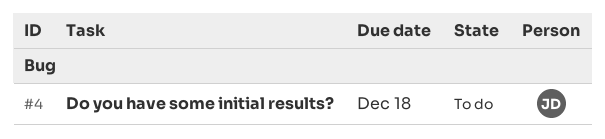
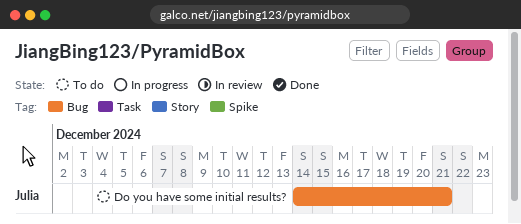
Do you have some initial results?, due: Dec 18 -> Dec 21

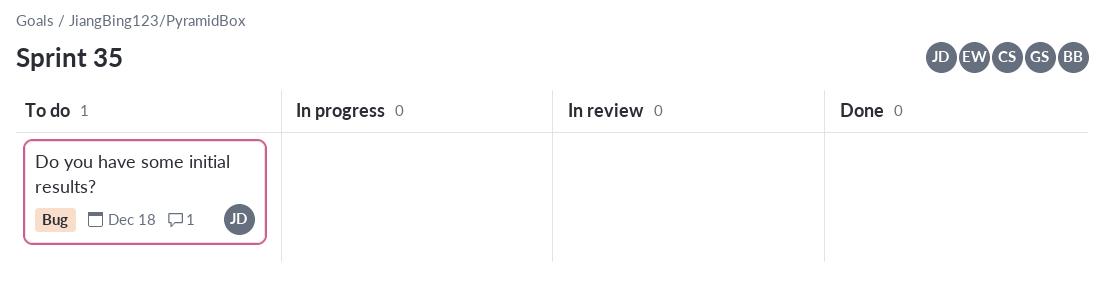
Do you have some initial results?, due: Dec 21 -> Dec 18

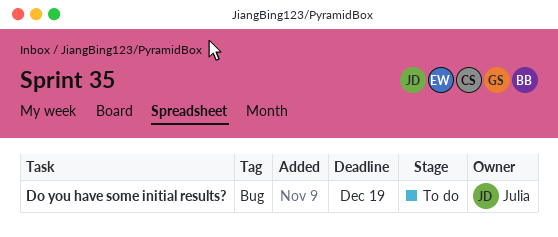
Do you have some initial results?, due: Dec 18 -> Dec 19

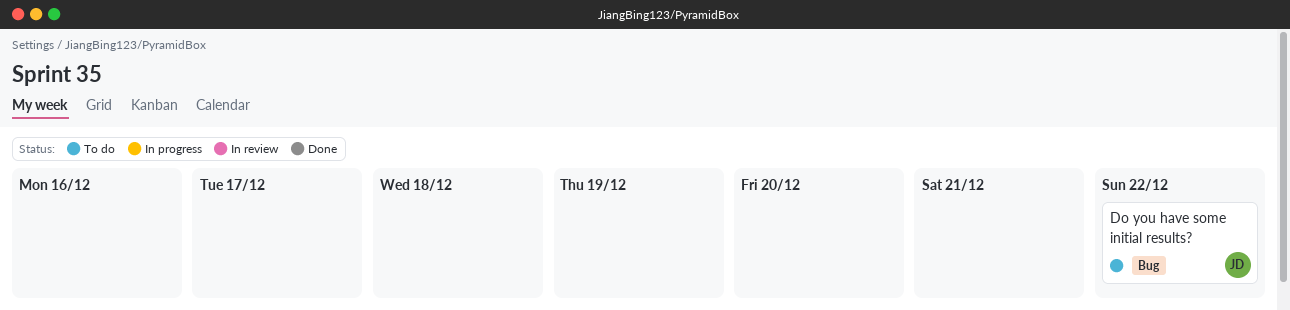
Do you have some initial results?, due: Dec 19 -> Dec 22

